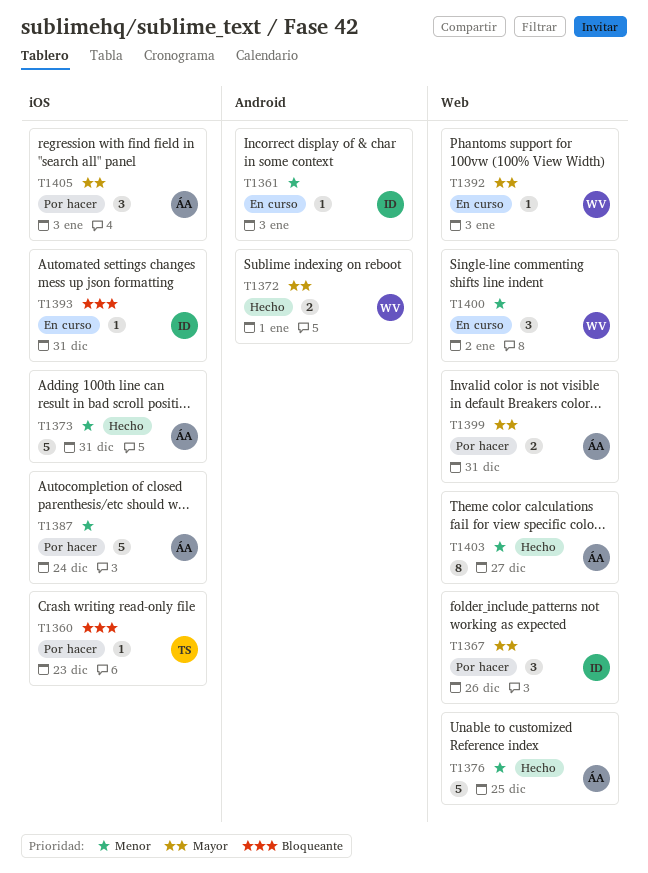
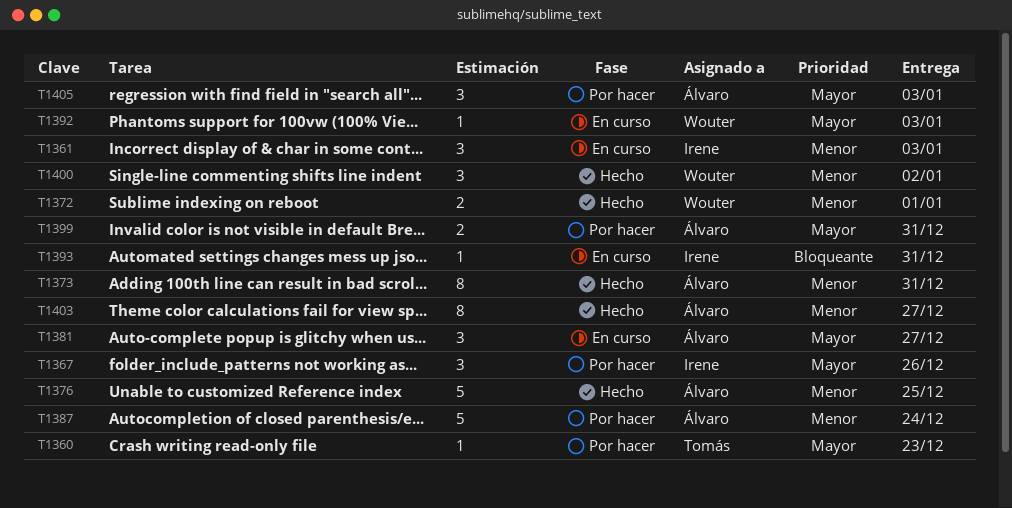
T1360, priority: Bloqueante -> Mayor
T1361, estimate: 1 -> 3
T1372, priority: Mayor -> Menor
T1373, estimate: 5 -> 8
T1381: none -> present
T1400, status: En curso -> Hecho

